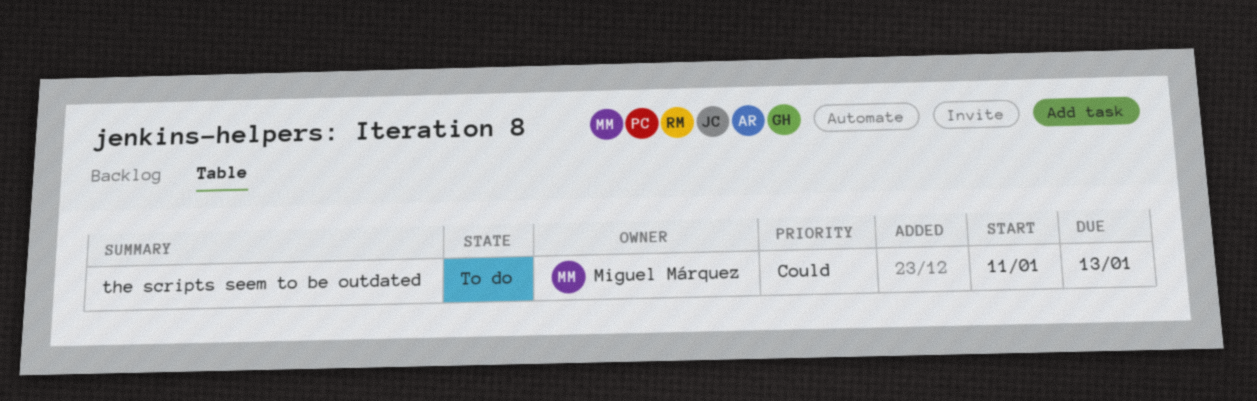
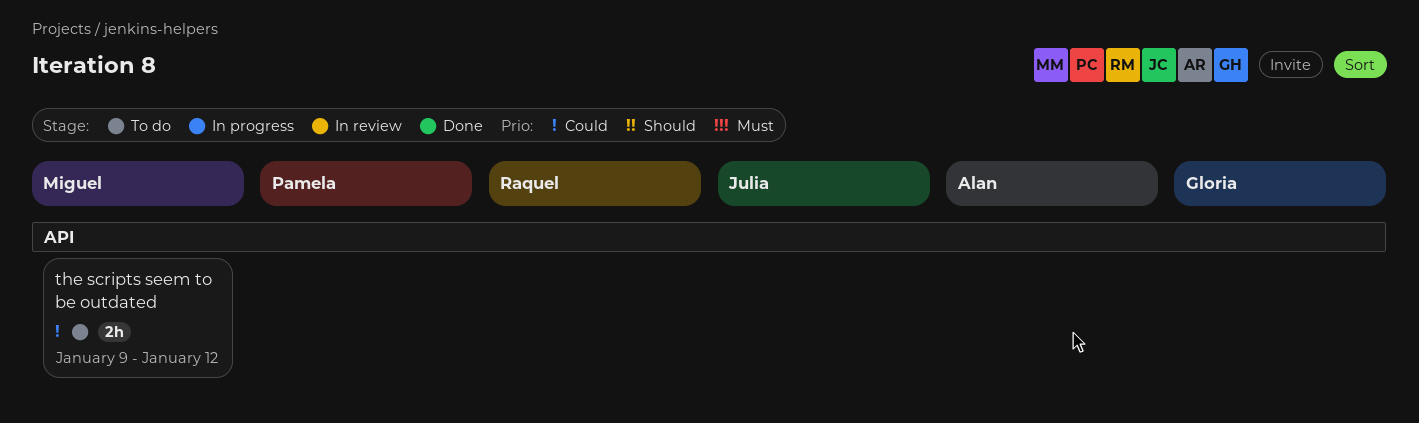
the scripts seem to be outdated, start: Jan 11 -> Jan 9
the scripts seem to be outdated, due: Jan 13 -> Jan 12

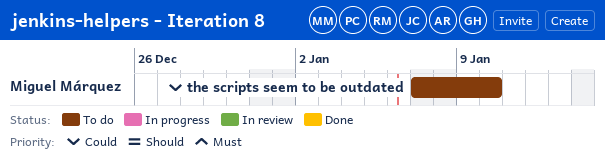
the scripts seem to be outdated, start: Jan 9 -> Jan 7
the scripts seem to be outdated, due: Jan 12 -> Jan 10

